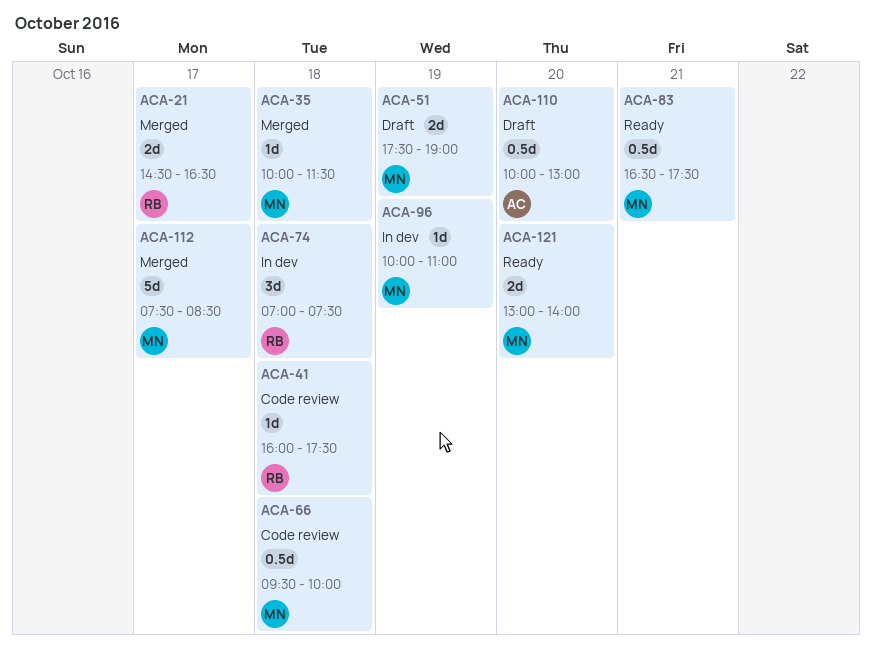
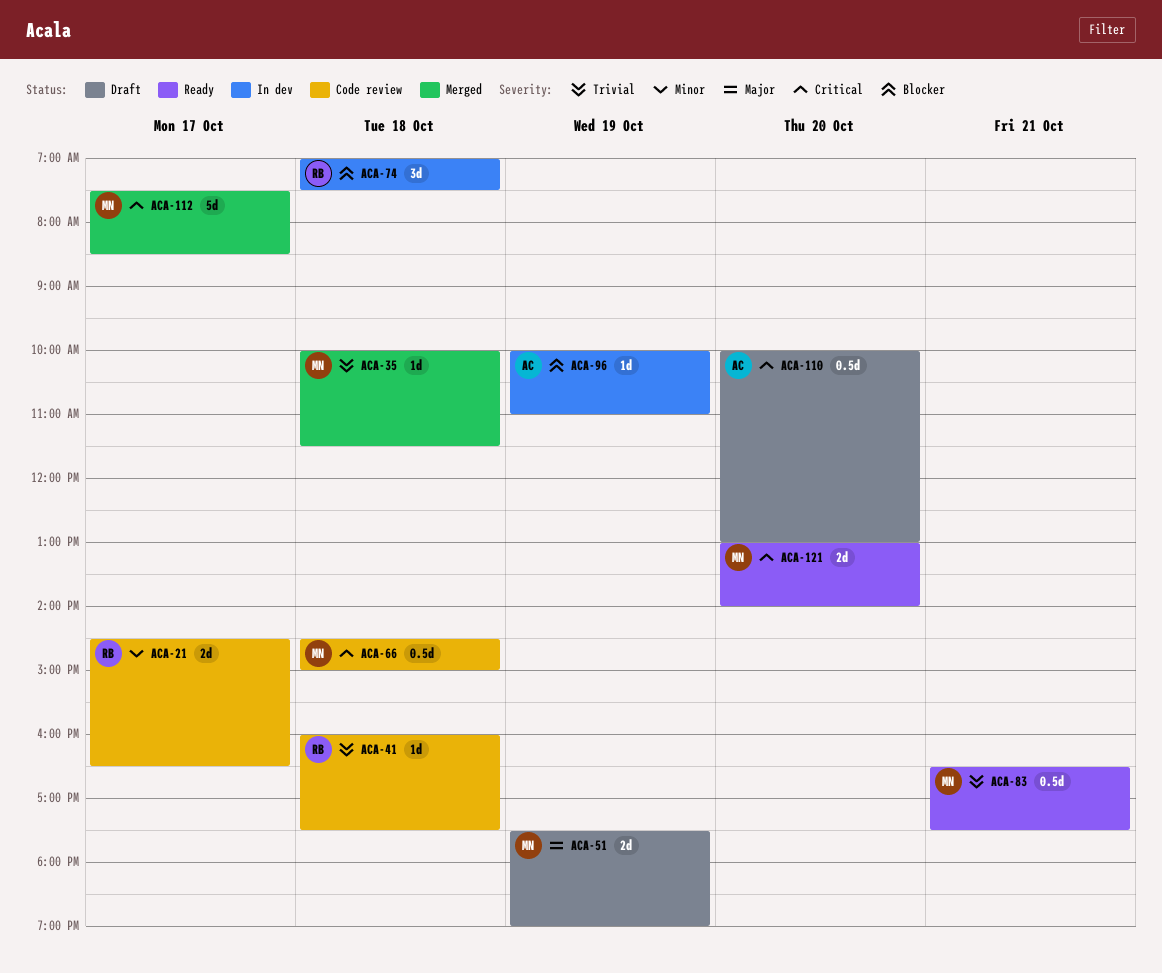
ACA-21, status: Merged -> Code review
ACA-66, begins: 09:30 -> 14:30
ACA-66, ends: 10:00 -> 15:00
ACA-96, owner: MN -> AC

